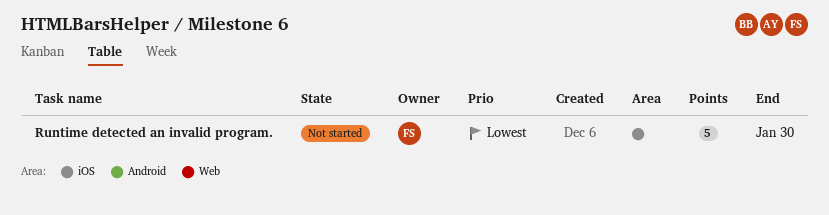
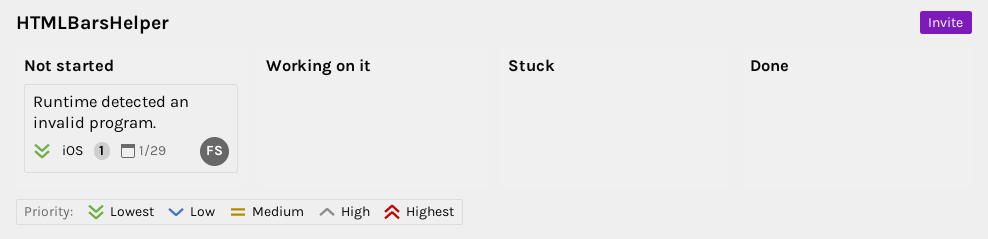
Runtime detected an invalid program., estimate: 5 -> 1
Runtime detected an invalid program., due: Jan 30 -> Jan 29

